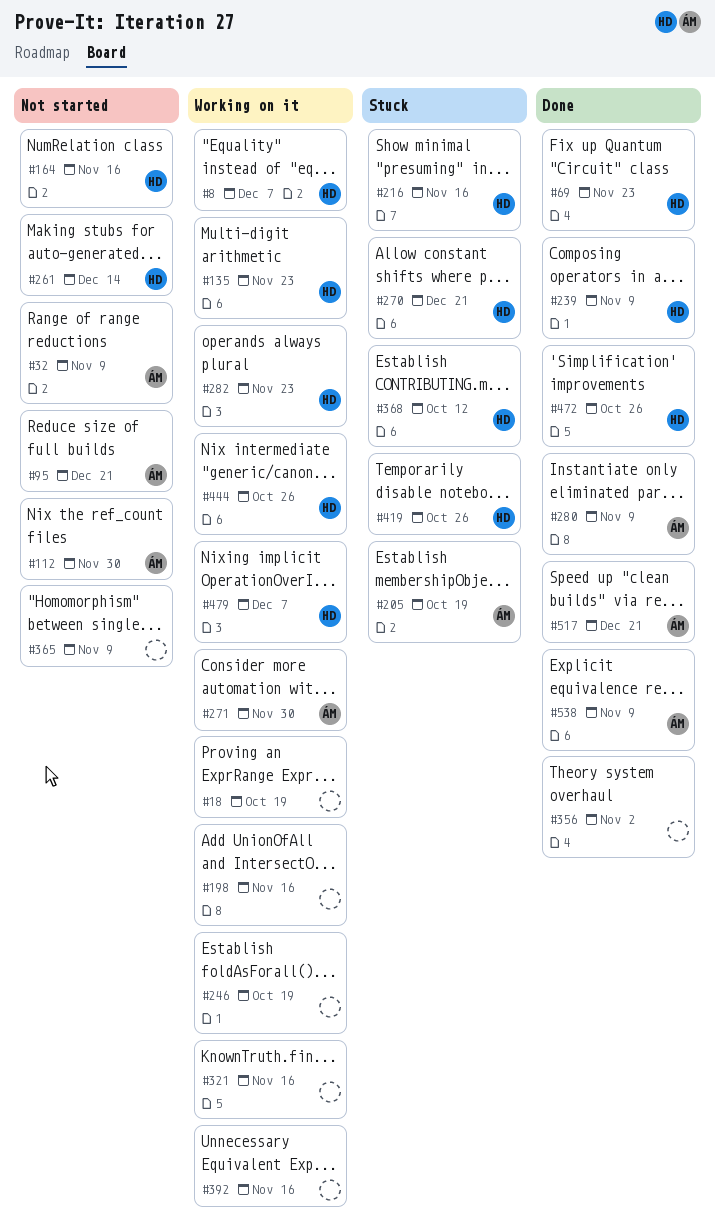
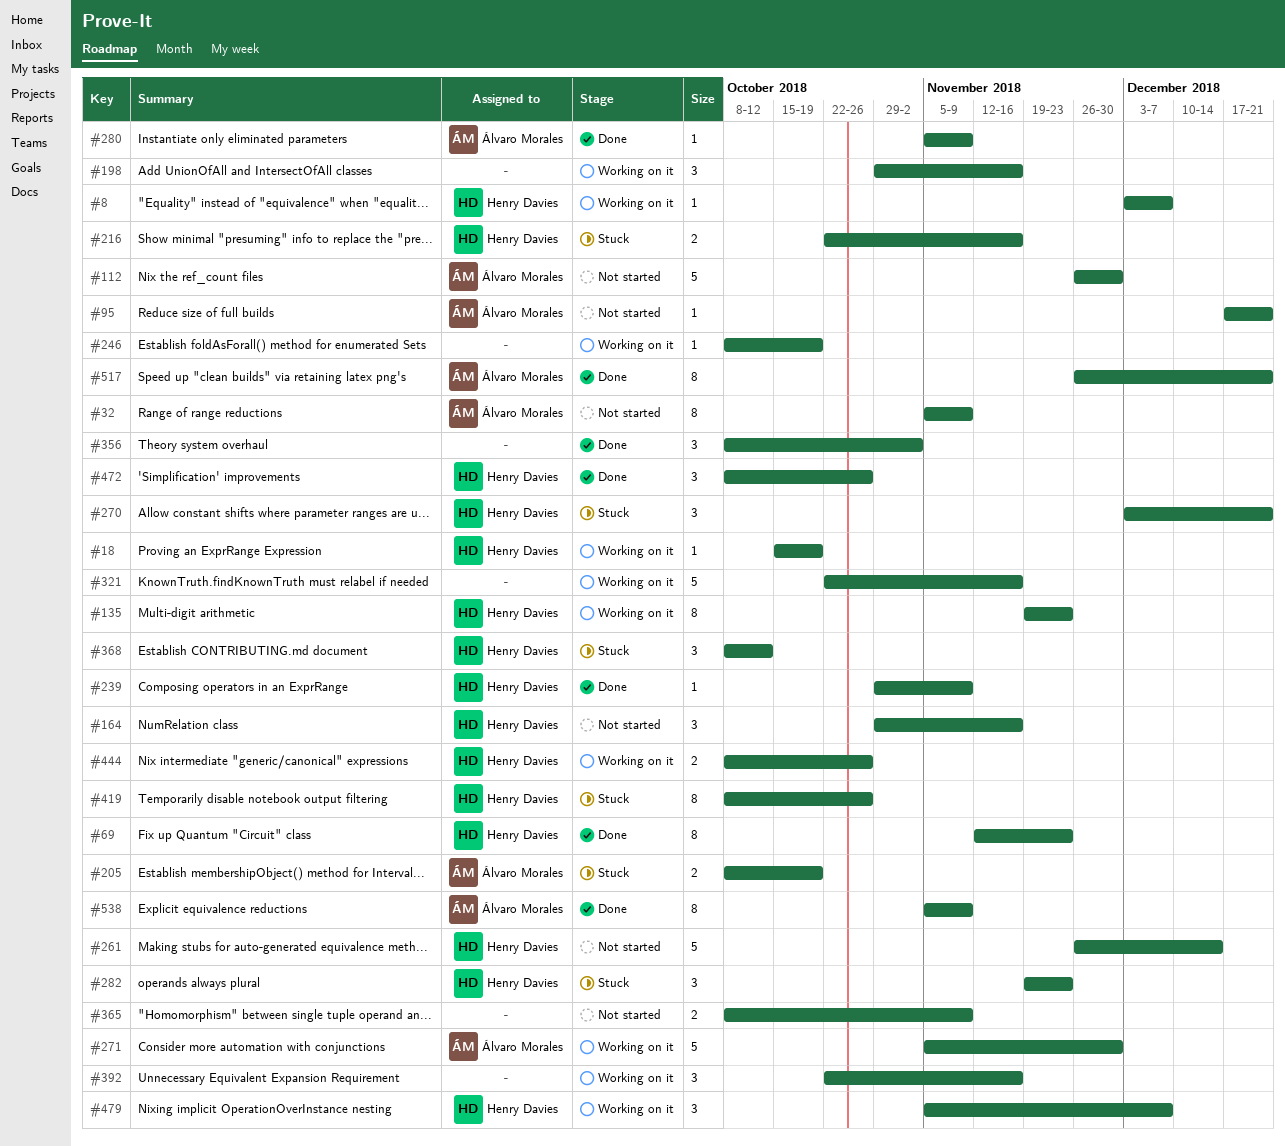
#18, owner: none -> Henry Davies
#282, status: Working on it -> Stuck

